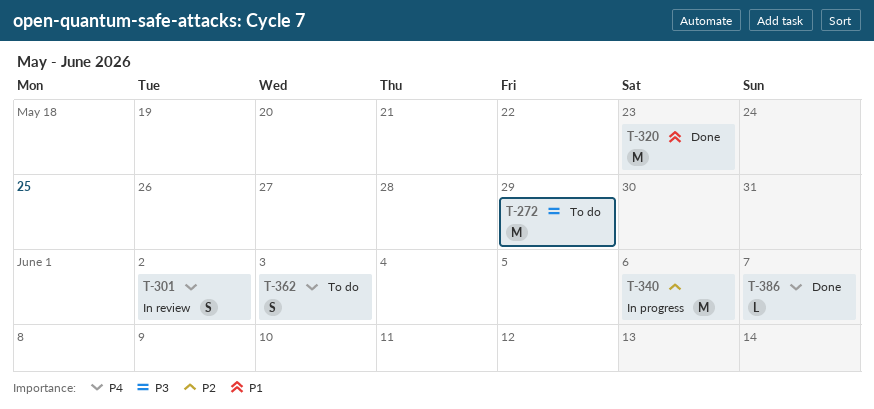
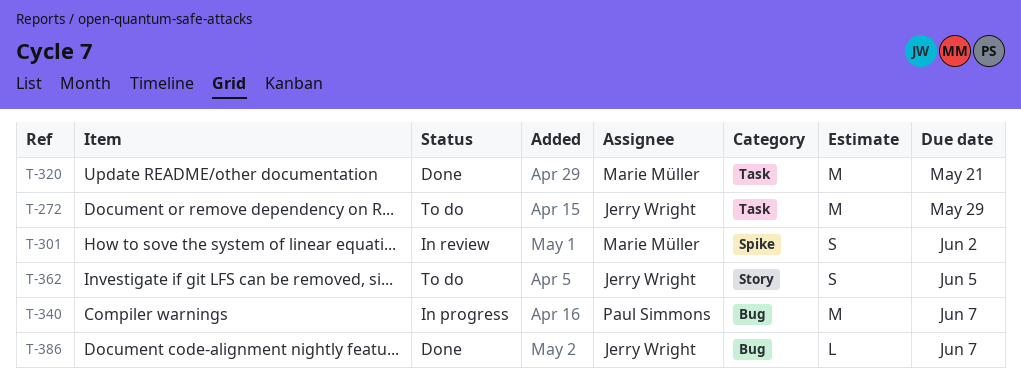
T-320, due: May 23 -> May 21
T-340, due: Jun 6 -> Jun 7
T-362, due: Jun 3 -> Jun 5

